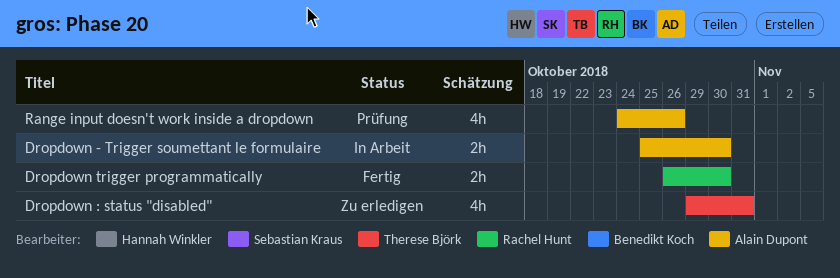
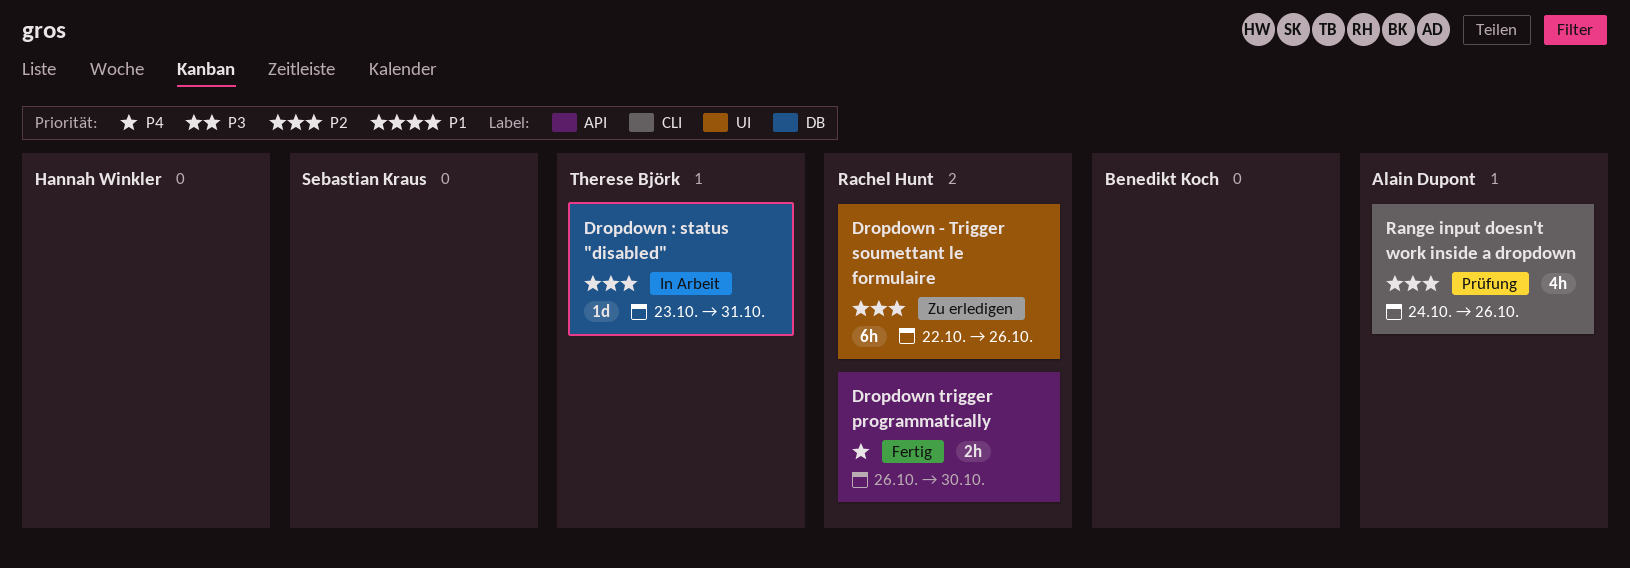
Dropdown - Trigger soumettant le formulaire, status: In Arbeit -> Zu erledigen
Dropdown - Trigger soumettant le formulaire, owner: Alain Dupont -> Rachel Hunt
Dropdown - Trigger soumettant le formulaire, estimate: 2h -> 6h
Dropdown - Trigger soumettant le formulaire, start: Oct 25 -> Oct 22
Dropdown - Trigger soumettant le formulaire, due: Oct 30 -> Oct 26
Dropdown : status "disabled", status: Zu erledigen -> In Arbeit
Dropdown : status "disabled", estimate: 4h -> 1d
Dropdown : status "disabled", start: Oct 29 -> Oct 23

